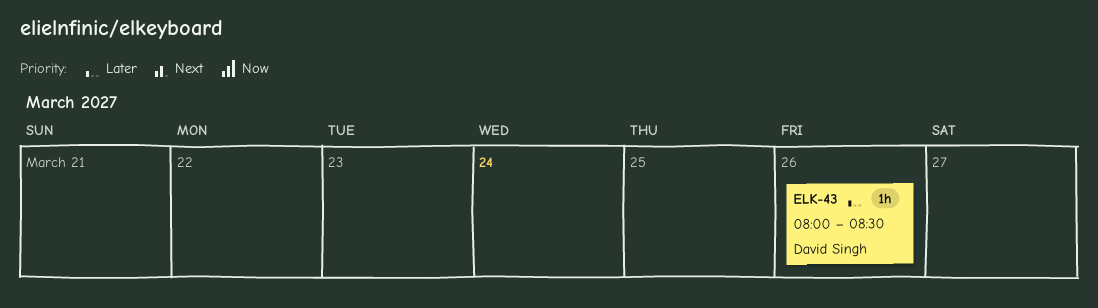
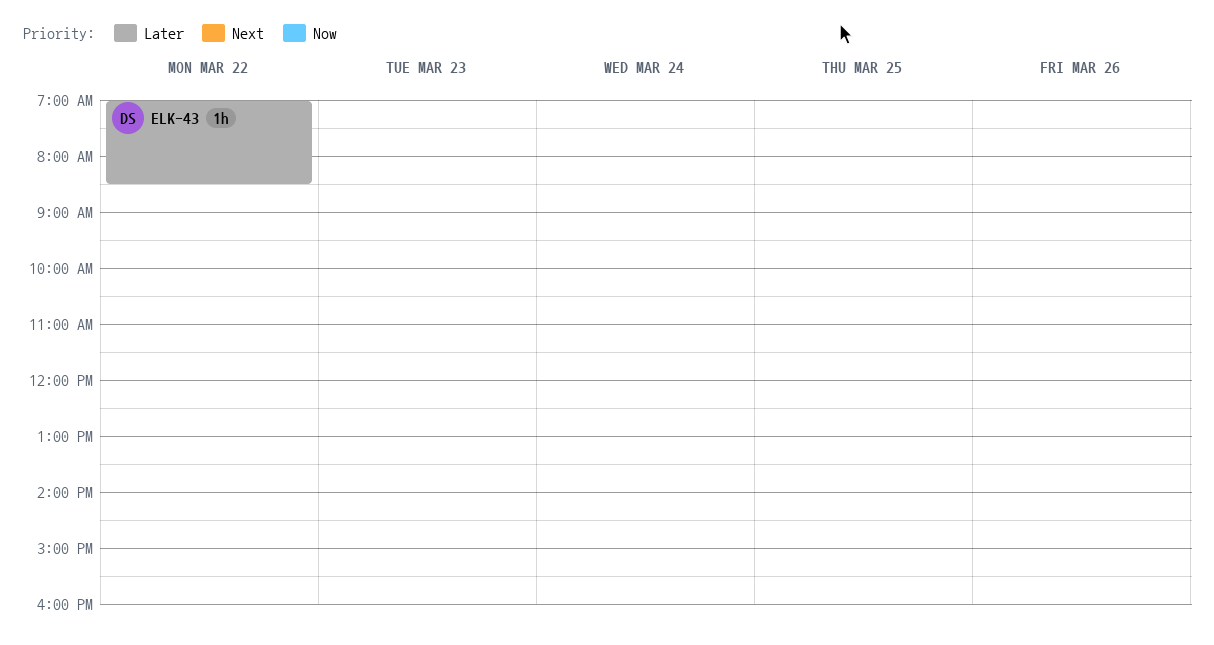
ELK-43, day: Mar 26 -> Mar 22
ELK-43, begins: 08:00 -> 07:00

